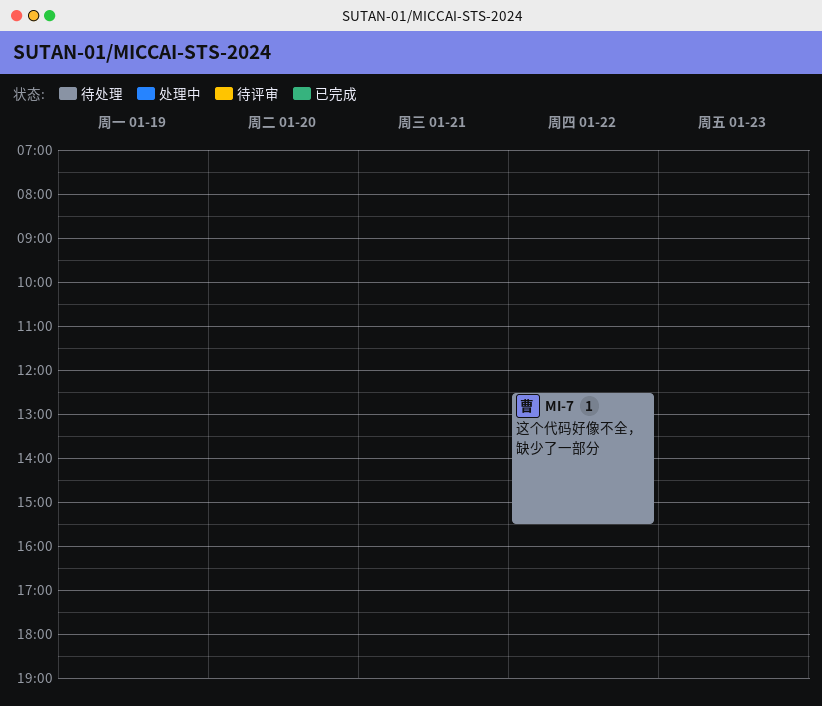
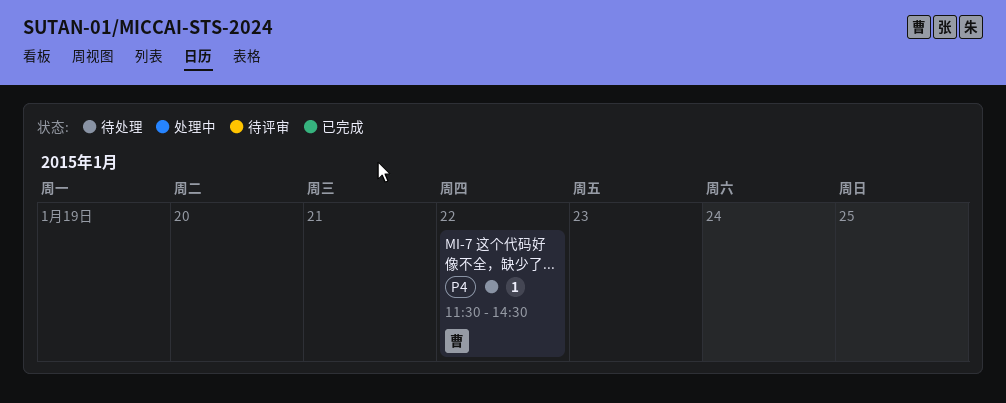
MI-7, begins: 12:30 -> 11:30
MI-7, ends: 15:30 -> 14:30

